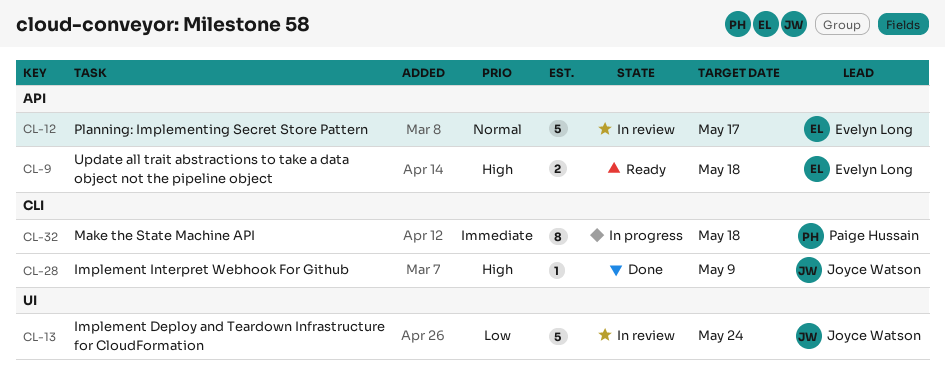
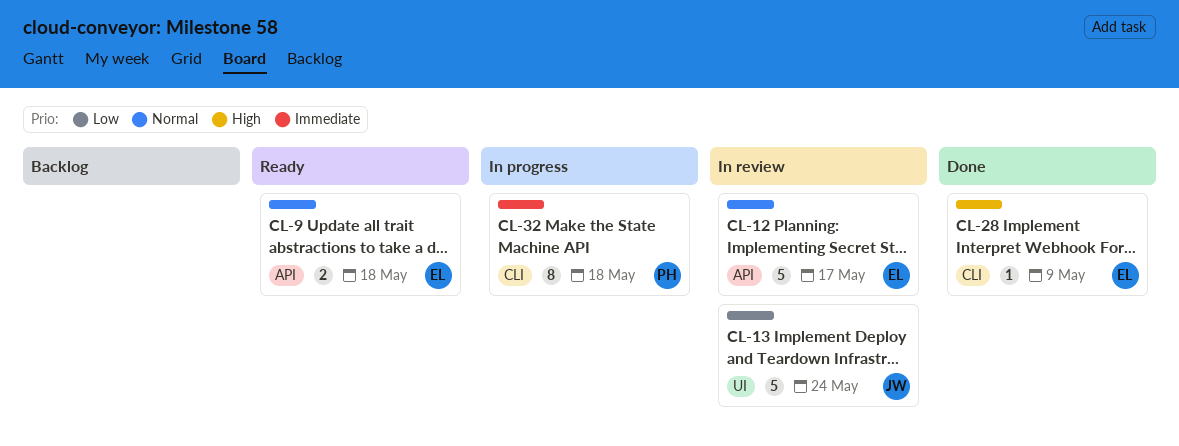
CL-9, priority: High -> Normal
CL-28, owner: Joyce Watson -> Evelyn Long

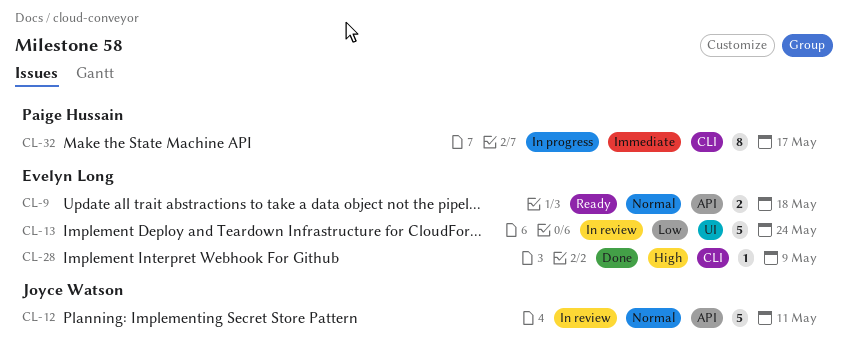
CL-12, owner: Evelyn Long -> Joyce Watson
CL-12, due: May 17 -> May 11
CL-13, owner: Joyce Watson -> Evelyn Long
CL-32, due: May 18 -> May 17

